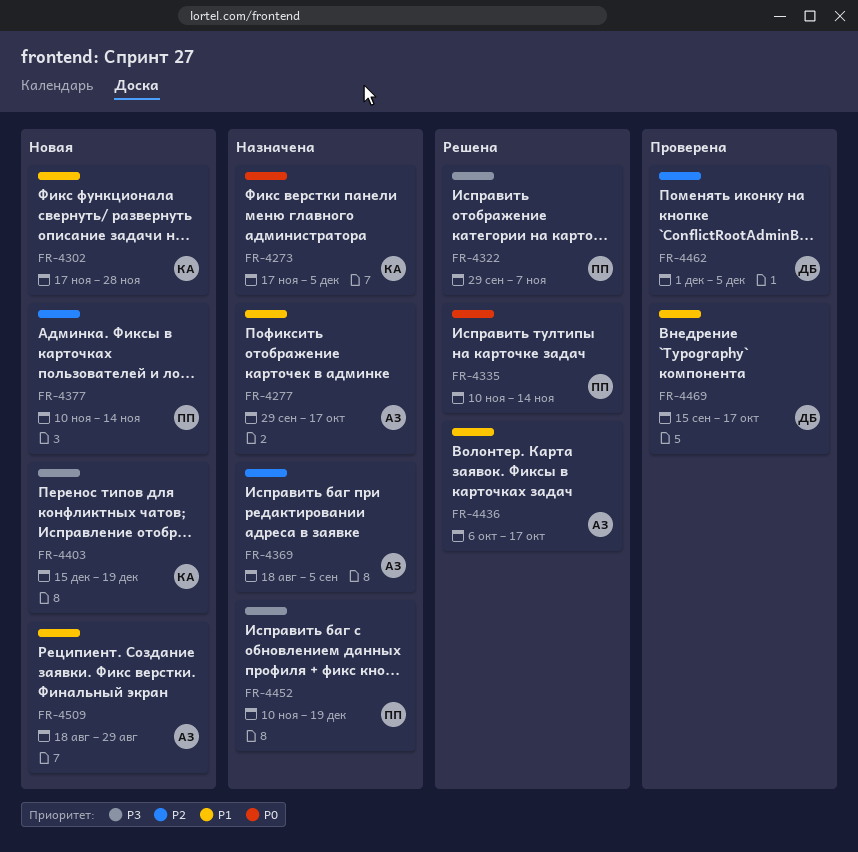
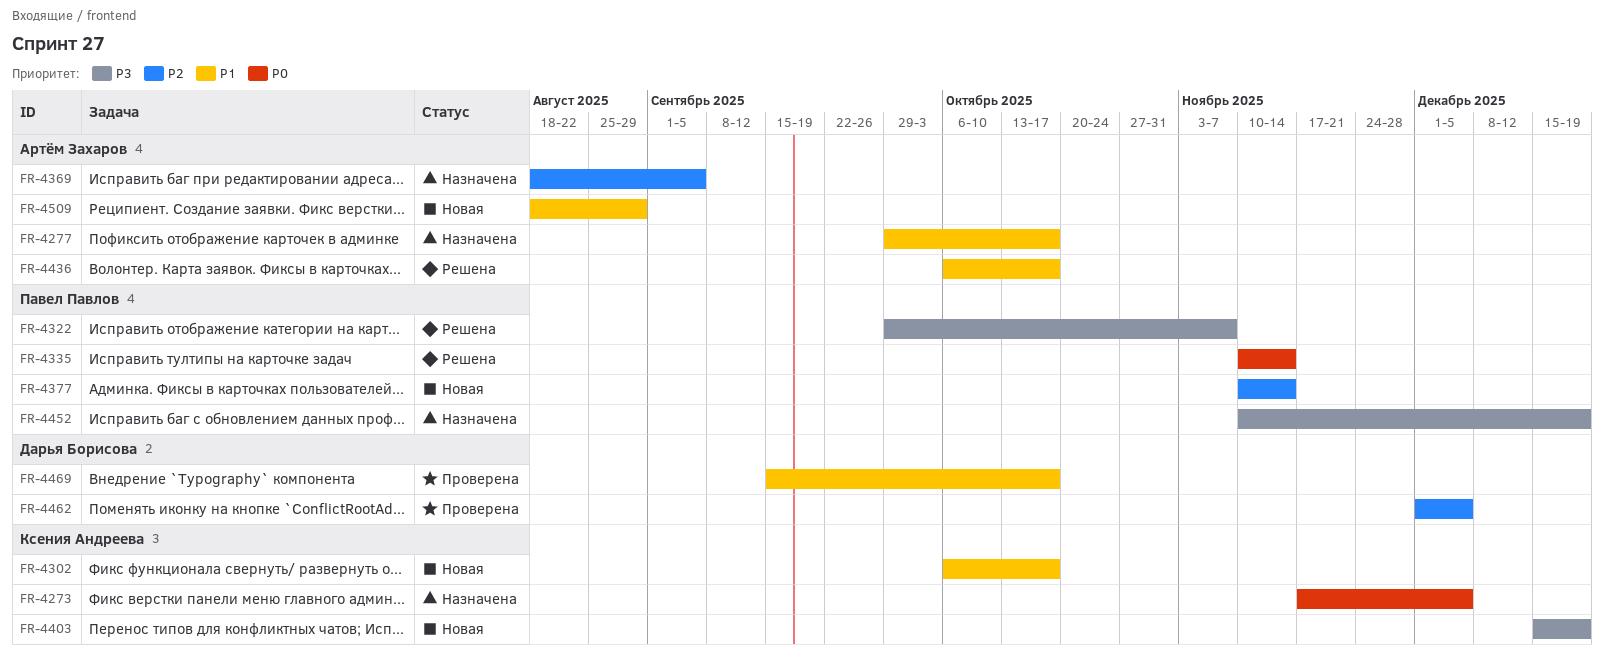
FR-4302, start: Nov 17 -> Oct 6
FR-4302, due: Nov 28 -> Oct 17

